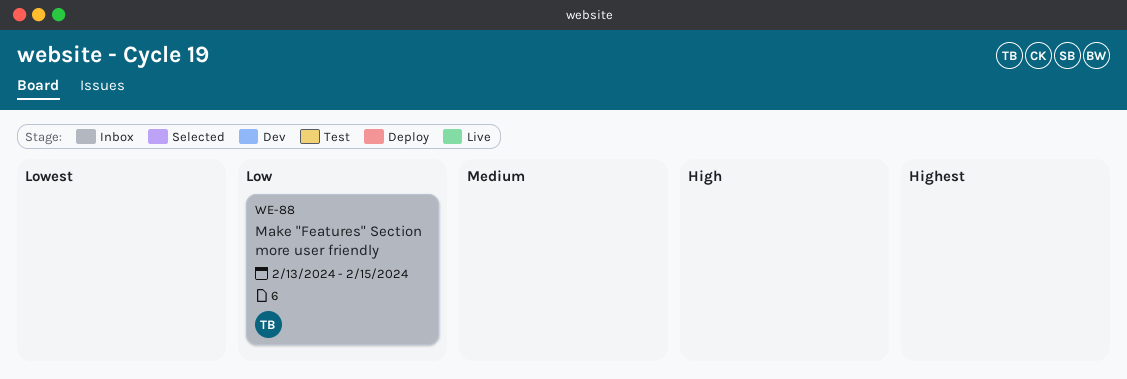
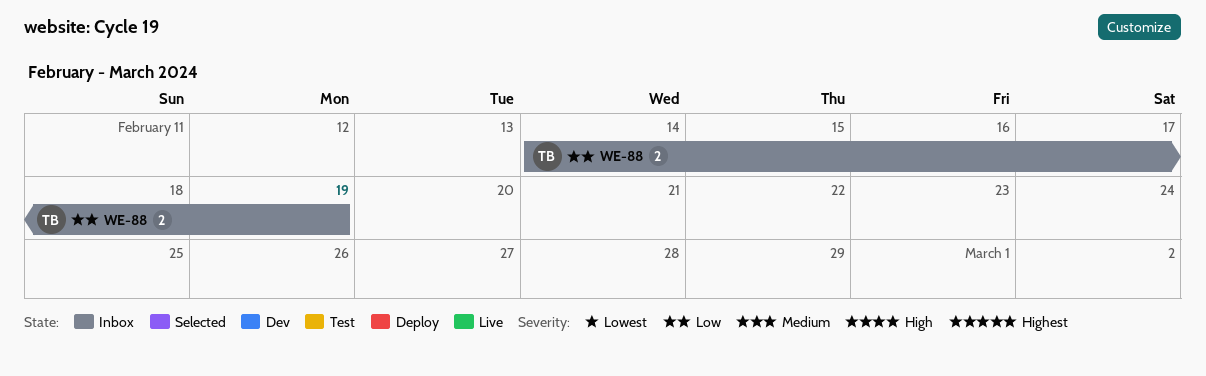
WE-88, start: Feb 13 -> Feb 14
WE-88, due: Feb 15 -> Feb 19

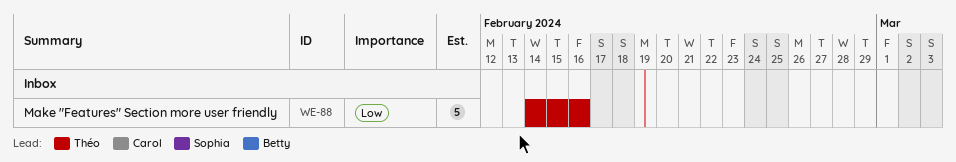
WE-88, estimate: 2 -> 5
WE-88, due: Feb 19 -> Feb 16

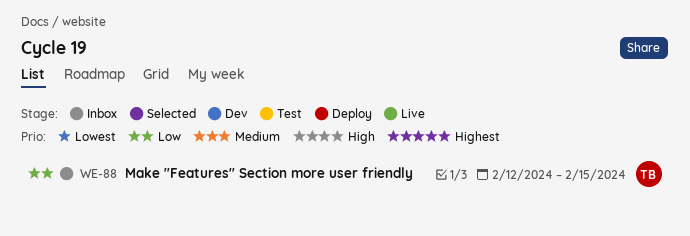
WE-88, start: Feb 14 -> Feb 12
WE-88, due: Feb 16 -> Feb 15

